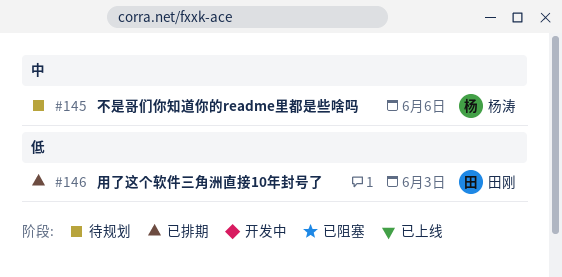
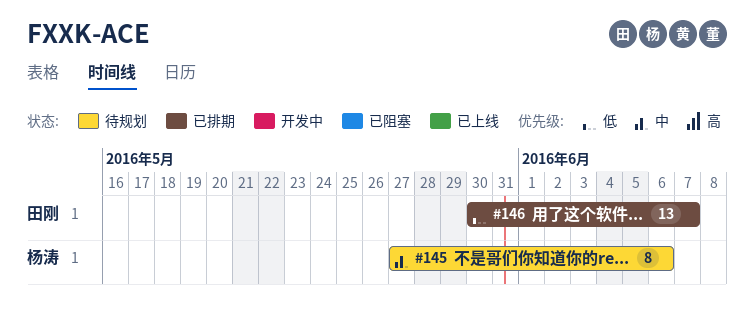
#146, due: Jun 3 -> Jun 7

